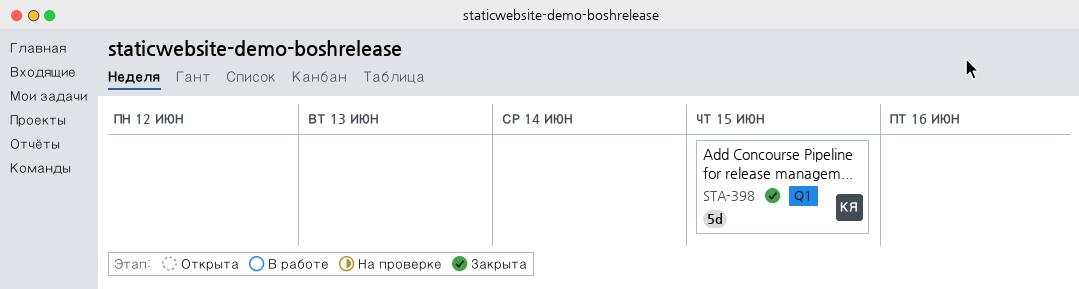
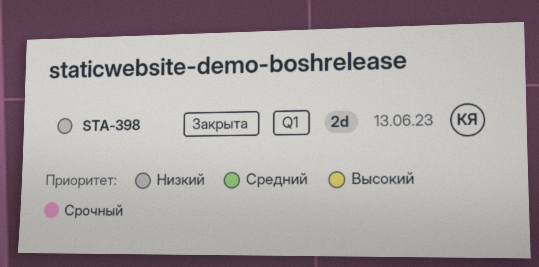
STA-398, estimate: 5d -> 2d
STA-398, due: Jun 15 -> Jun 13

